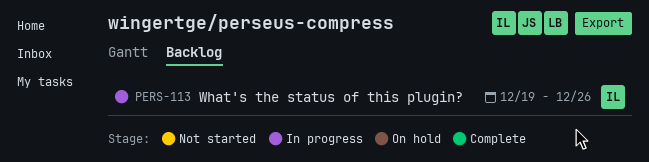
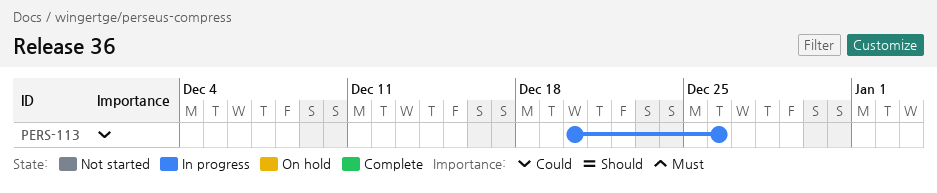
PERS-113, start: Dec 19 -> Dec 20

